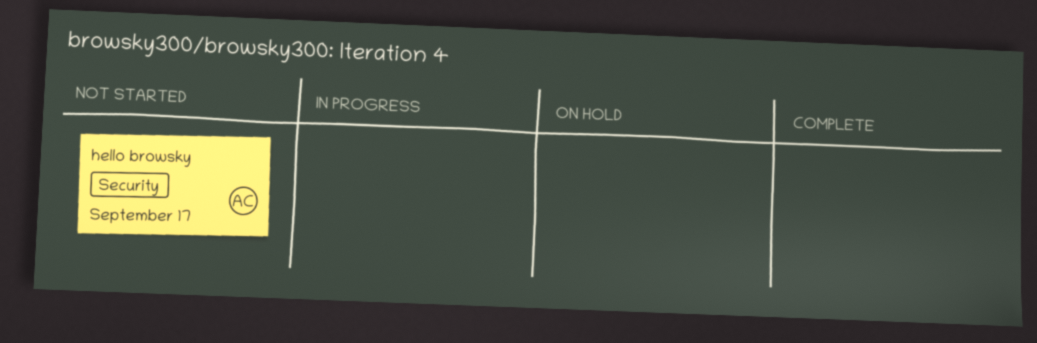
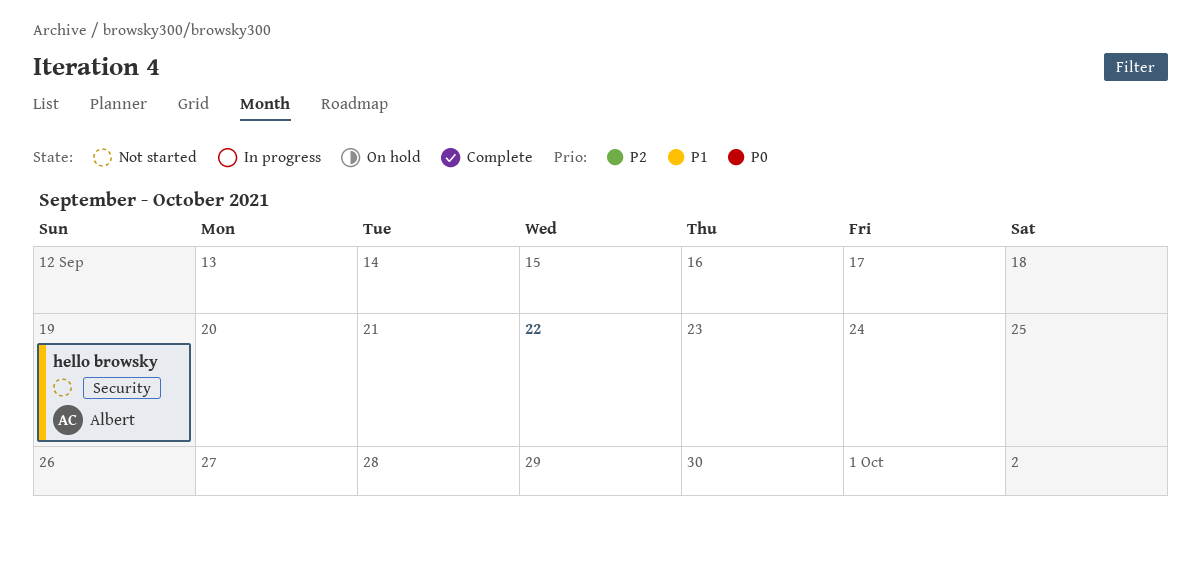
hello browsky, due: Sep 17 -> Sep 19

